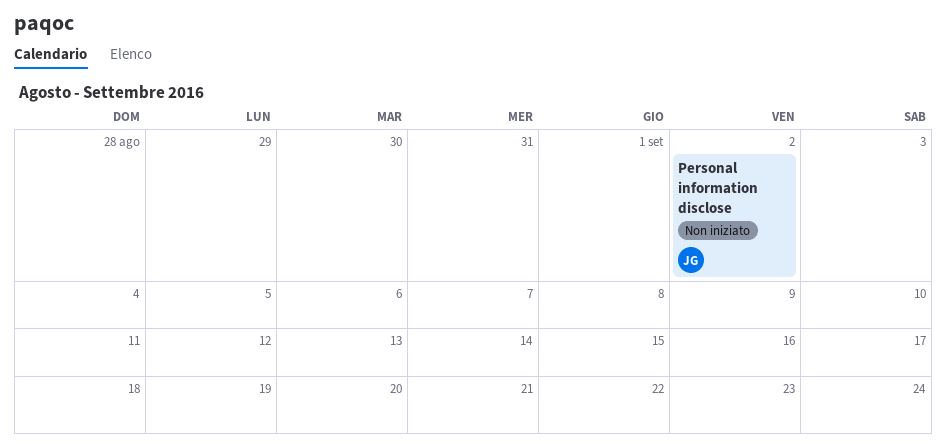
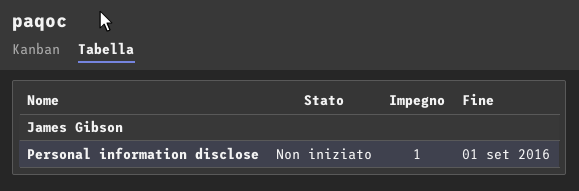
Personal information disclose, due: Sep 2 -> Sep 1

